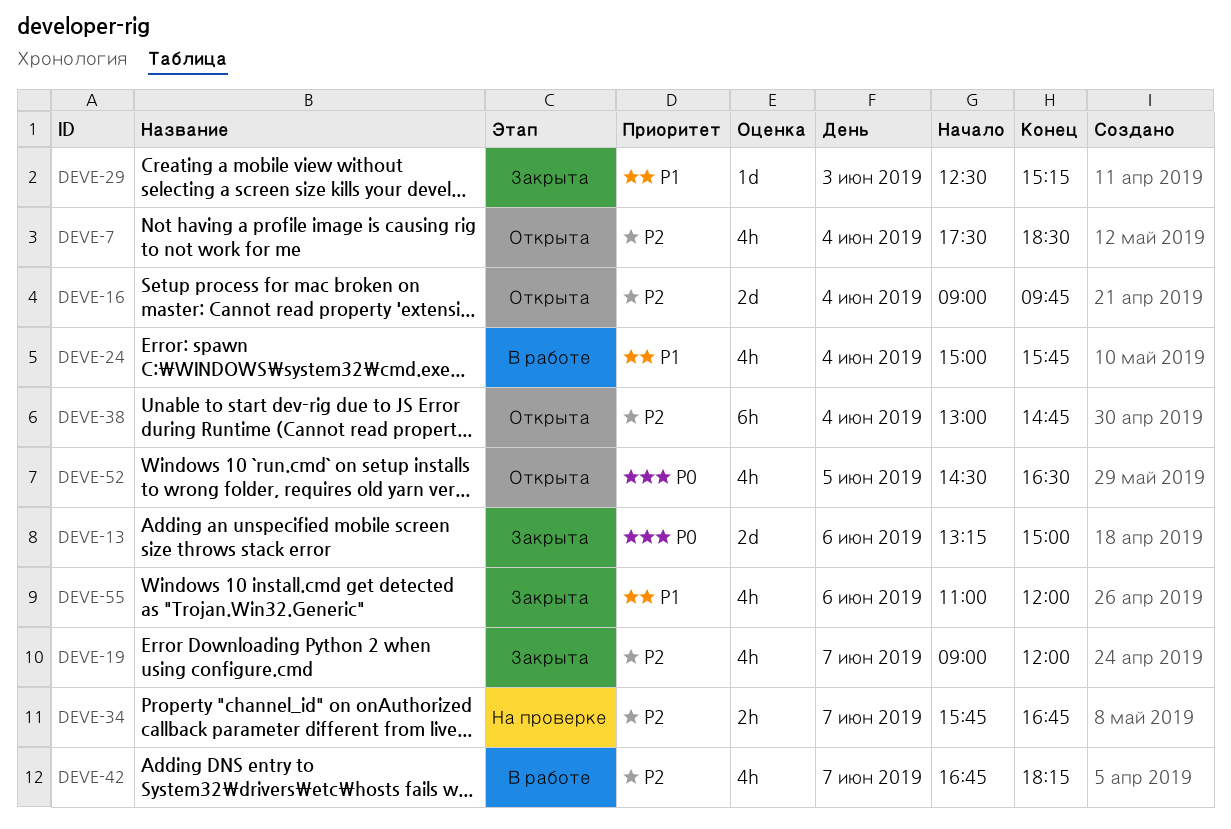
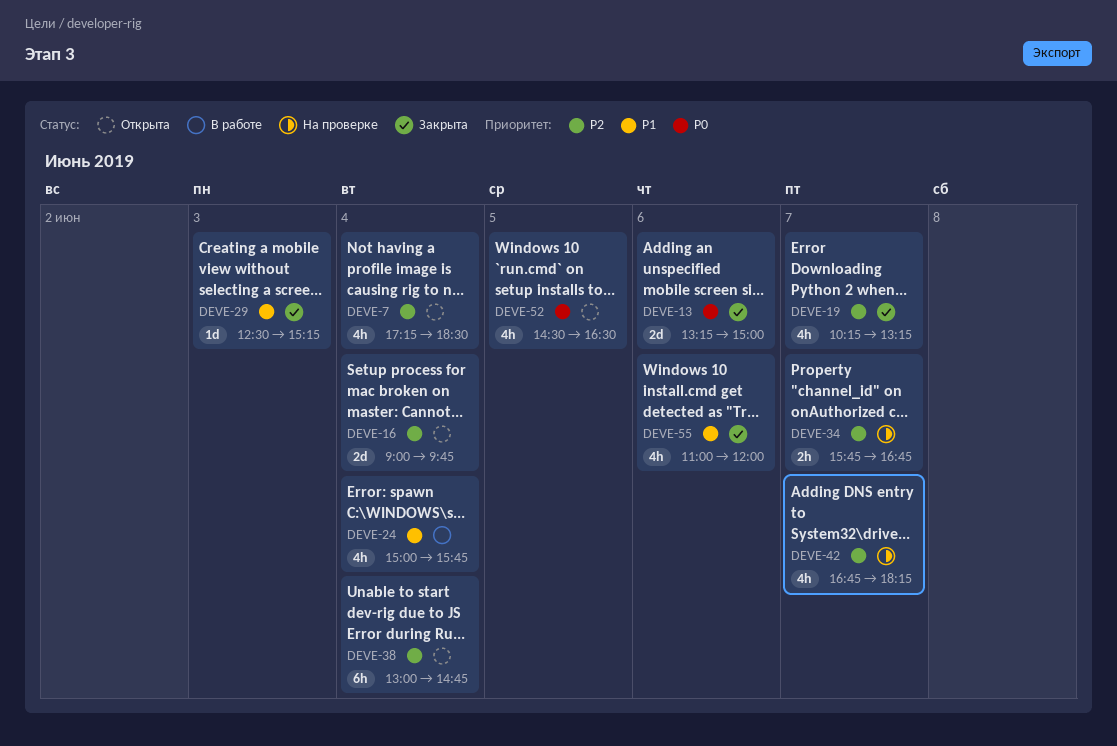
DEVE-7, begins: 17:30 -> 17:15
DEVE-19, begins: 09:00 -> 10:15
DEVE-19, ends: 12:00 -> 13:15
DEVE-42, status: В работе -> На проверке

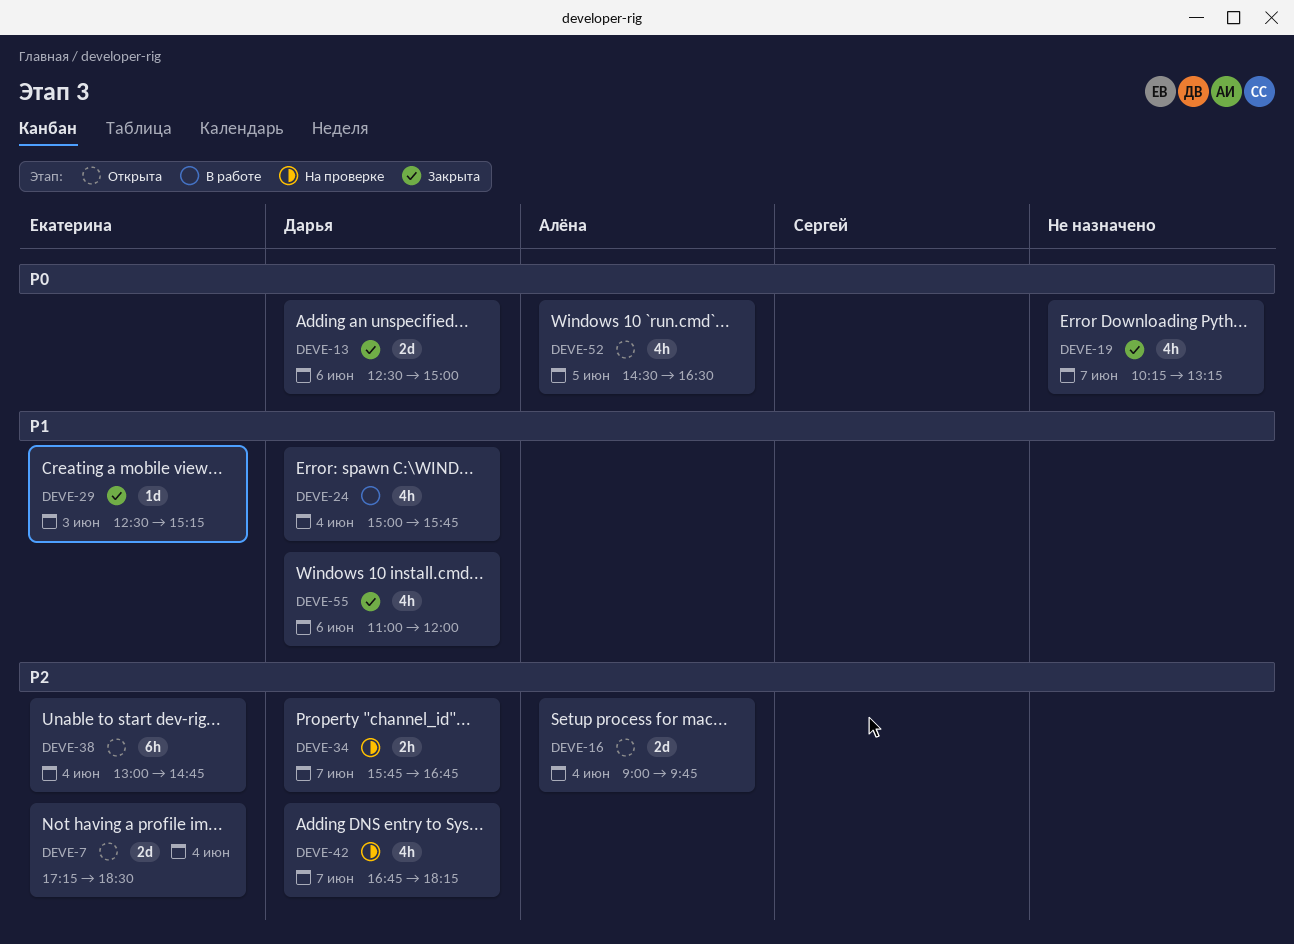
DEVE-7, estimate: 4h -> 2d
DEVE-13, begins: 13:15 -> 12:30
DEVE-19, priority: P2 -> P0

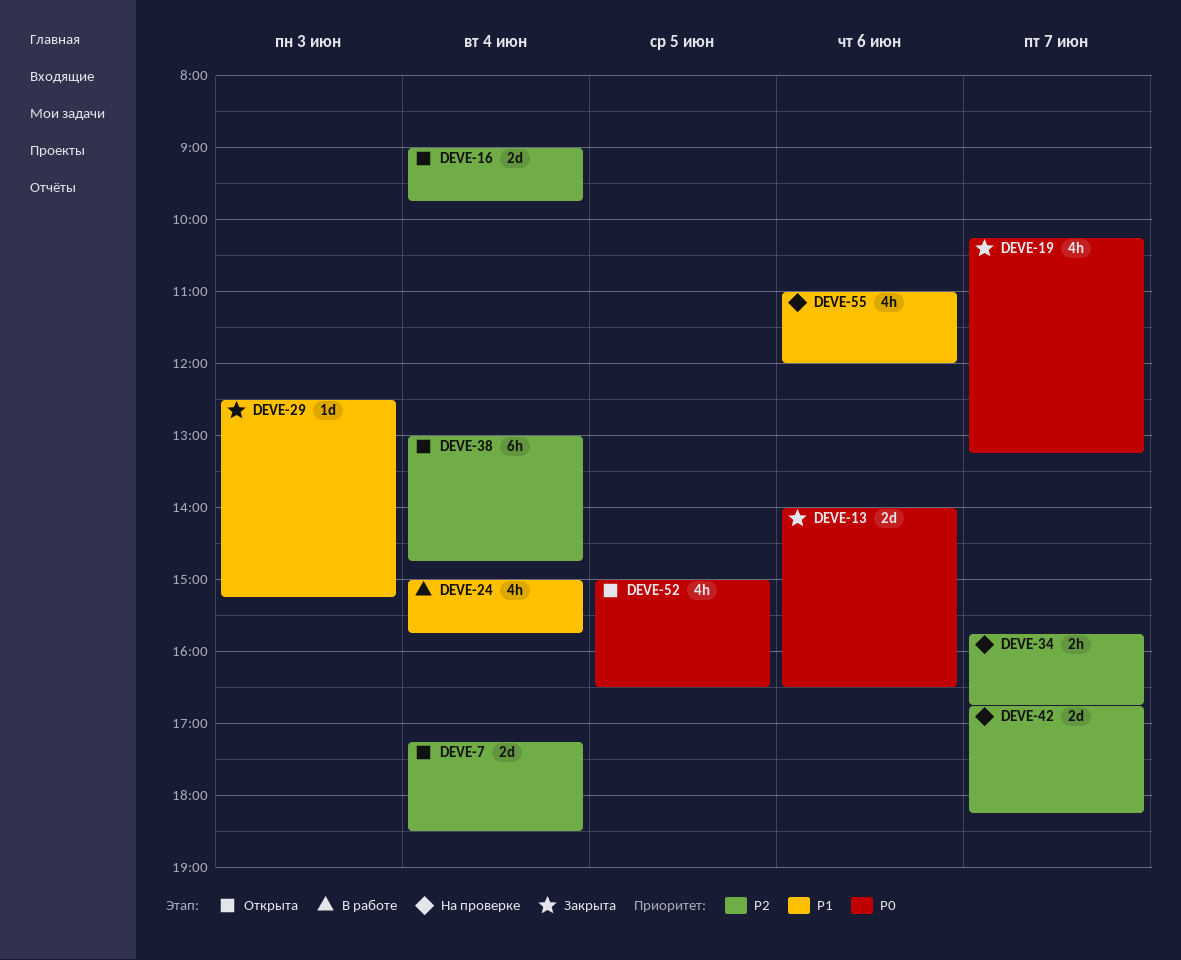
DEVE-13, begins: 12:30 -> 14:00
DEVE-13, ends: 15:00 -> 16:30
DEVE-42, estimate: 4h -> 2d
DEVE-52, begins: 14:30 -> 15:00
DEVE-55, status: Закрыта -> На проверке

